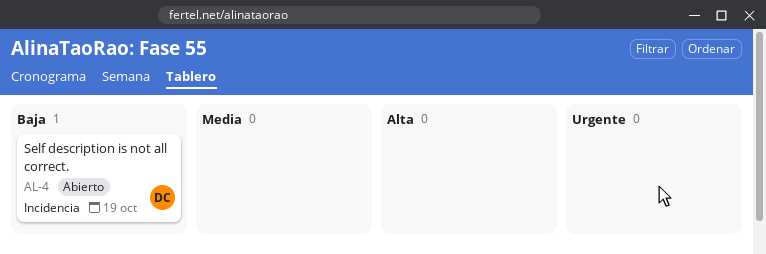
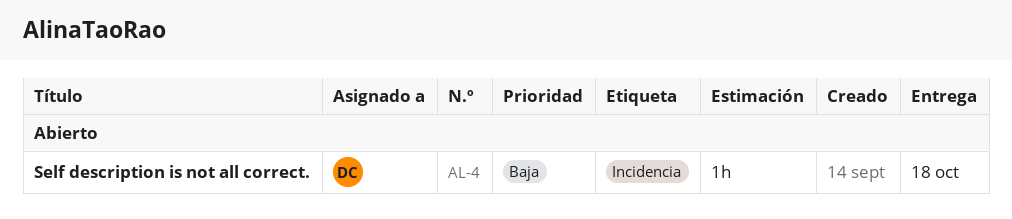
AL-4, due: Oct 19 -> Oct 18

